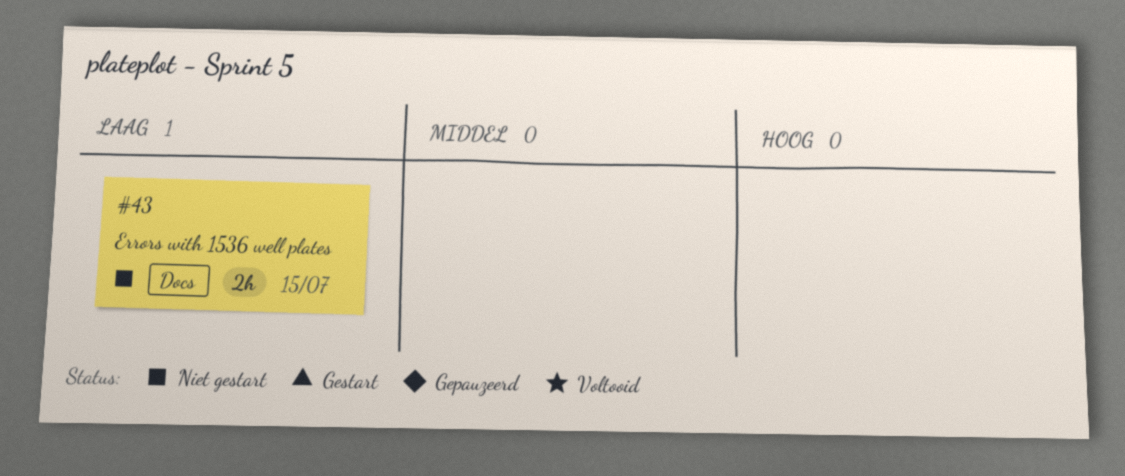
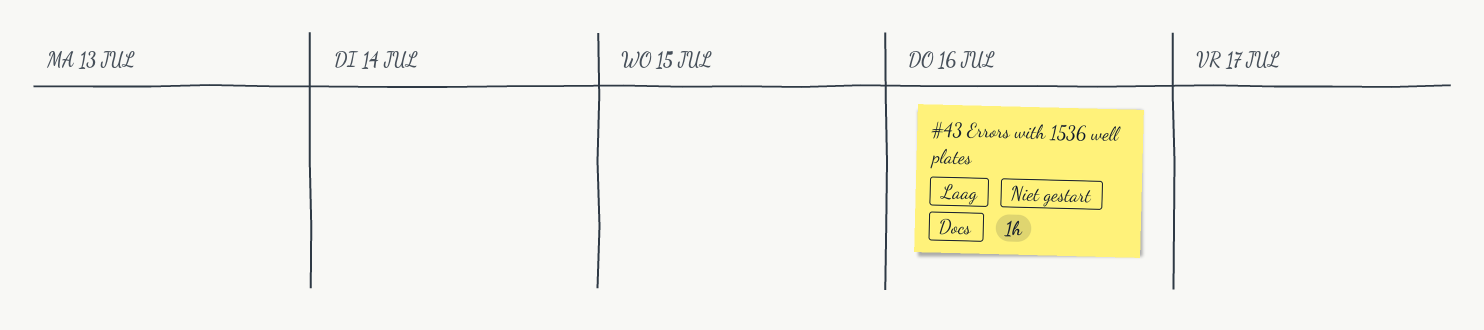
#43, estimate: 2h -> 1h
#43, due: Jul 15 -> Jul 16

